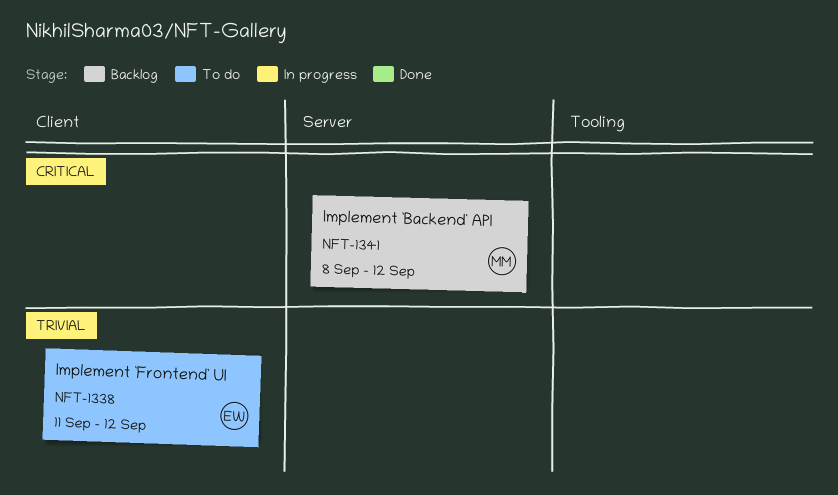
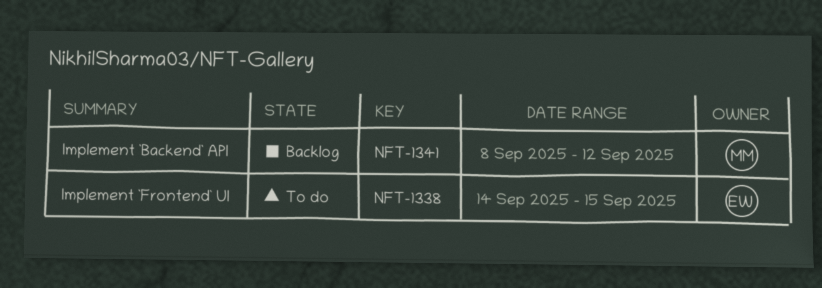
NFT-1338, start: Sep 11 -> Sep 14
NFT-1338, due: Sep 12 -> Sep 15

